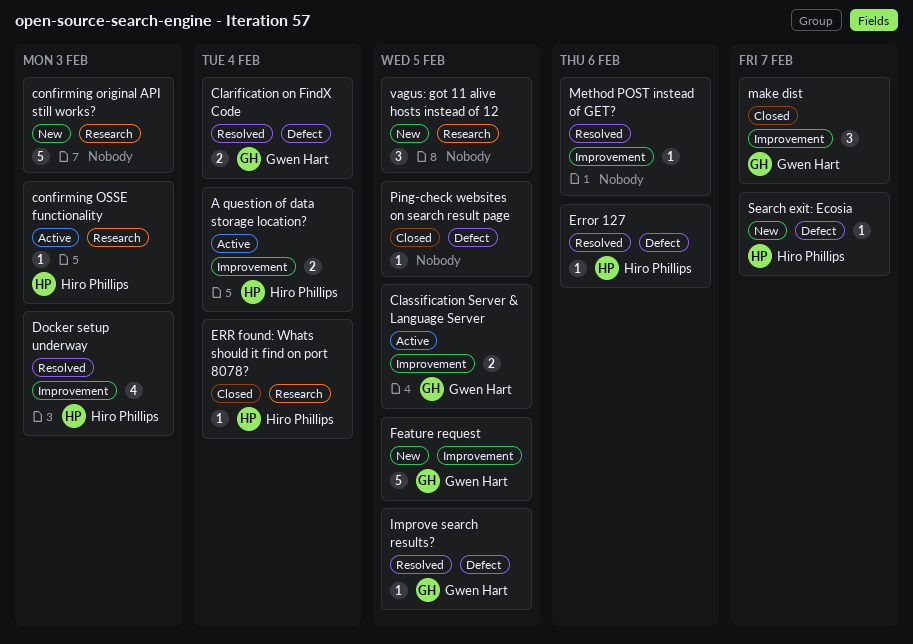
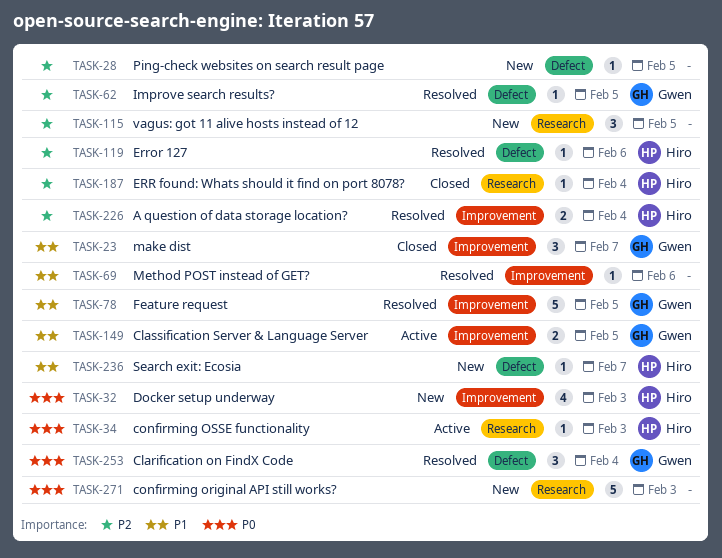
A question of data storage location?, status: Active -> Resolved
Clarification on FindX Code, estimate: 2 -> 3
Docker setup underway, status: Resolved -> New
Feature request, status: New -> Resolved
Ping-check websites on search result page, status: Closed -> New

